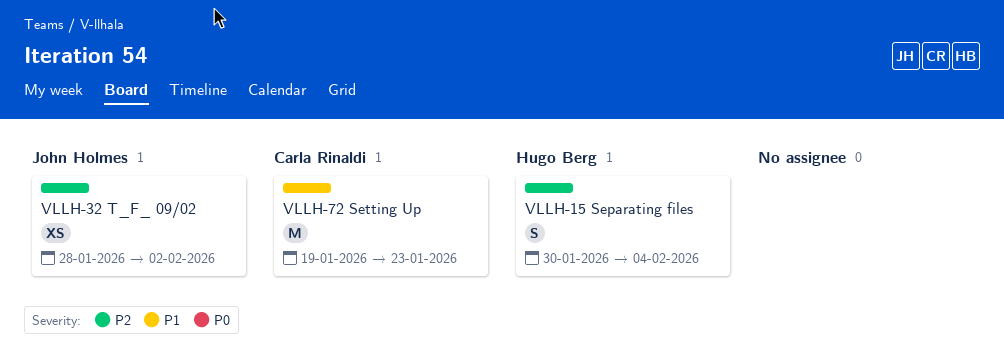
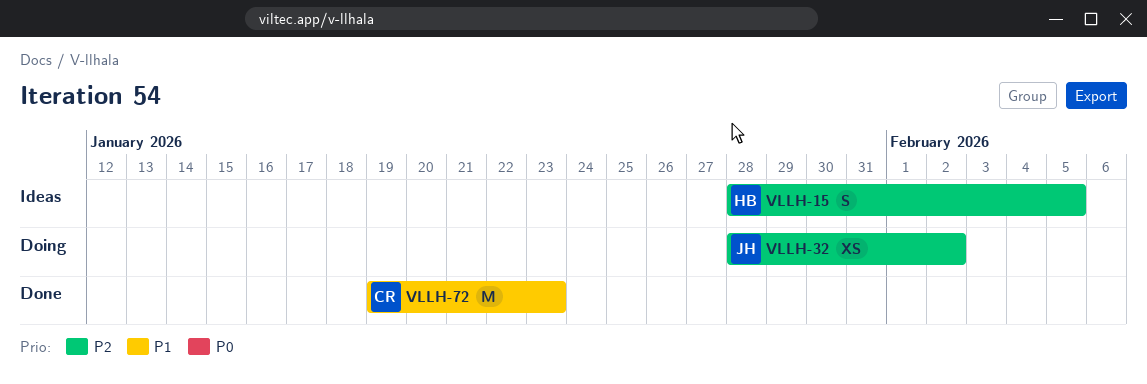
VLLH-15, start: Jan 30 -> Jan 28
VLLH-15, due: Feb 4 -> Feb 5

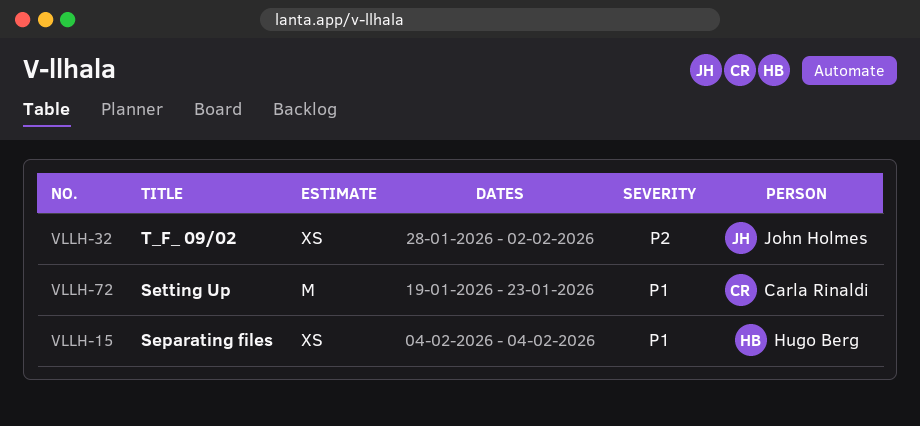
VLLH-15, priority: P2 -> P1
VLLH-15, estimate: S -> XS
VLLH-15, start: Jan 28 -> Feb 4
VLLH-15, due: Feb 5 -> Feb 4

